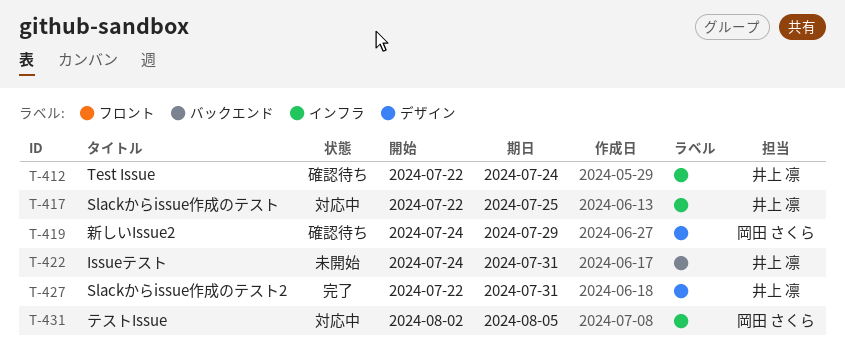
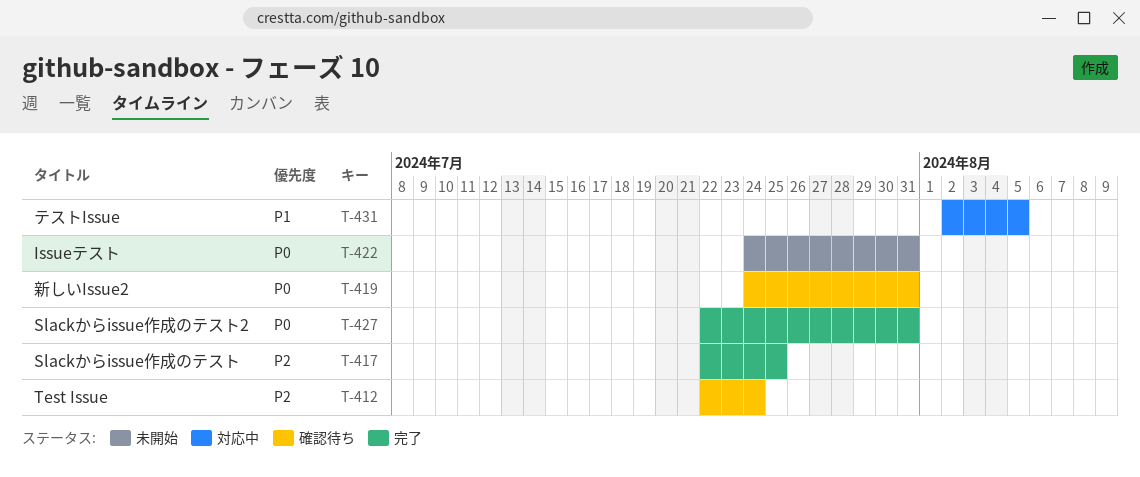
T-417, status: 対応中 -> 完了
T-419, due: Jul 29 -> Jul 31

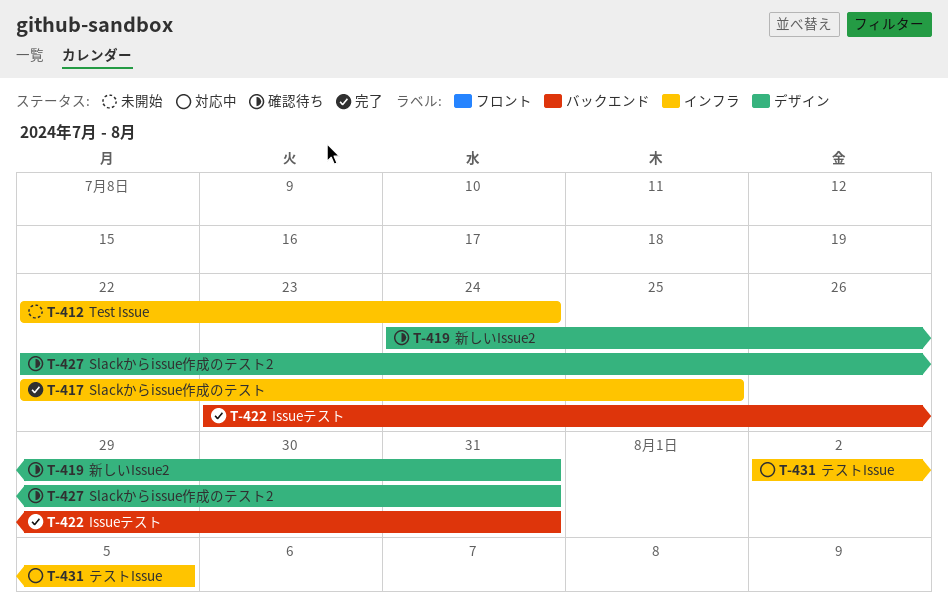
T-412, status: 確認待ち -> 未開始
T-422, status: 未開始 -> 完了
T-422, start: Jul 24 -> Jul 23
T-427, status: 完了 -> 確認待ち

